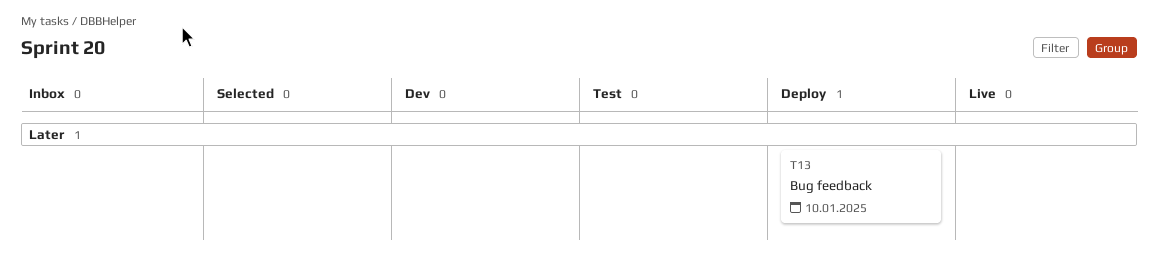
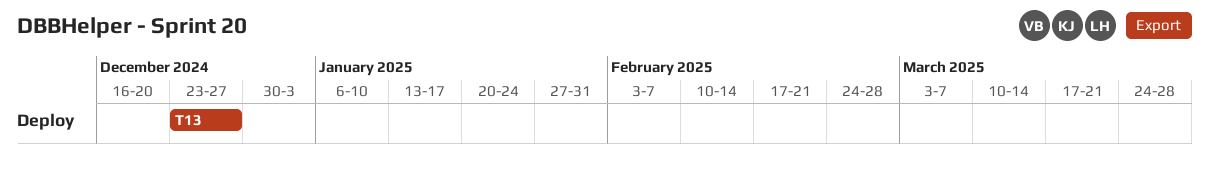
T13, due: Jan 10 -> Dec 27

